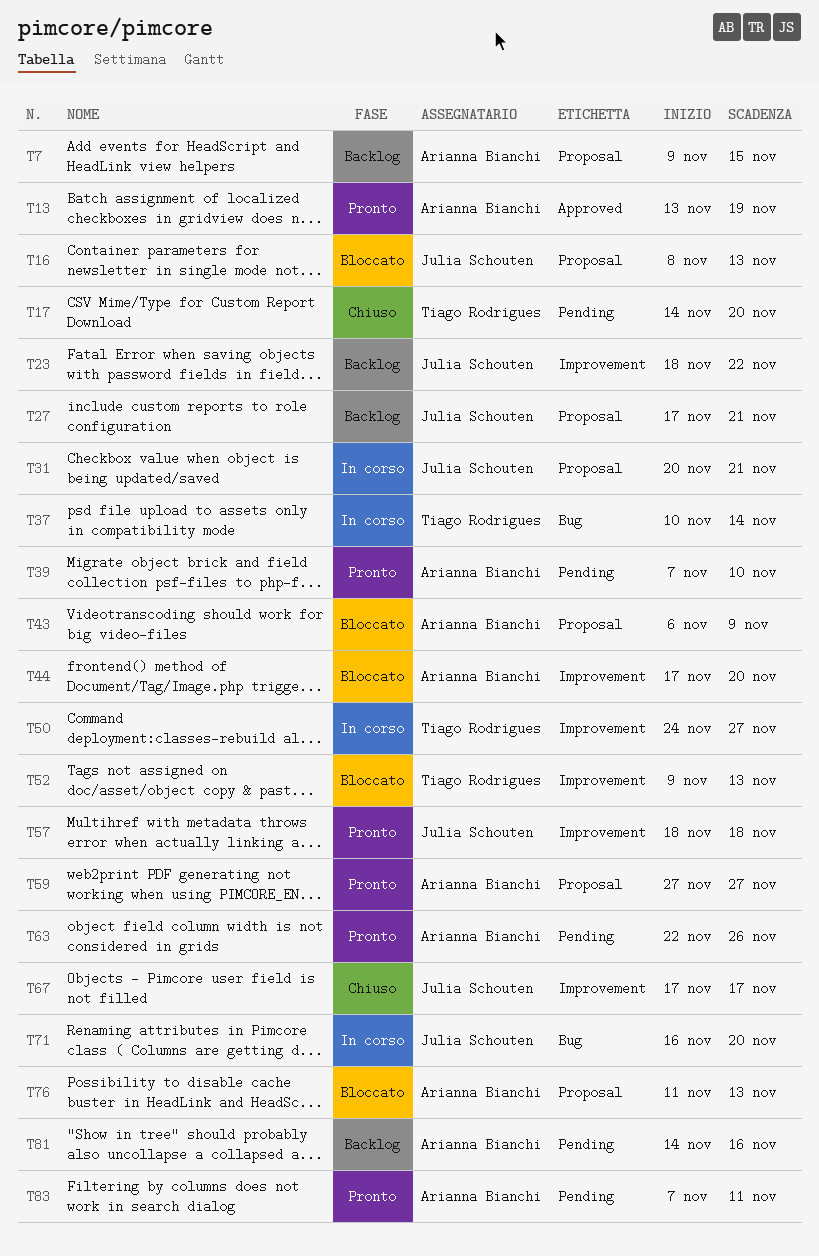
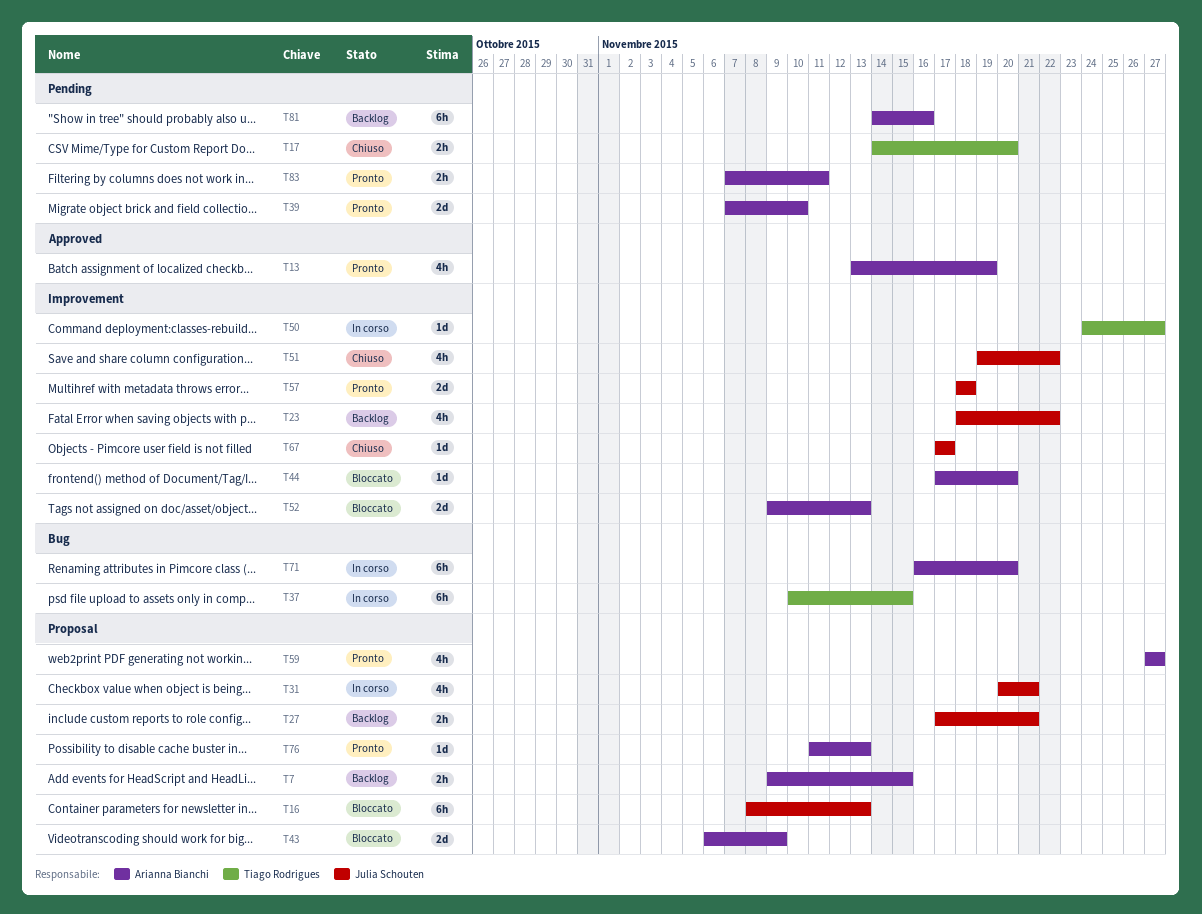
T37, due: Nov 14 -> Nov 15
T51: none -> present
T52, owner: Tiago Rodrigues -> Arianna Bianchi
T63: present -> none
T71, owner: Julia Schouten -> Arianna Bianchi
T76, status: Bloccato -> Pronto

